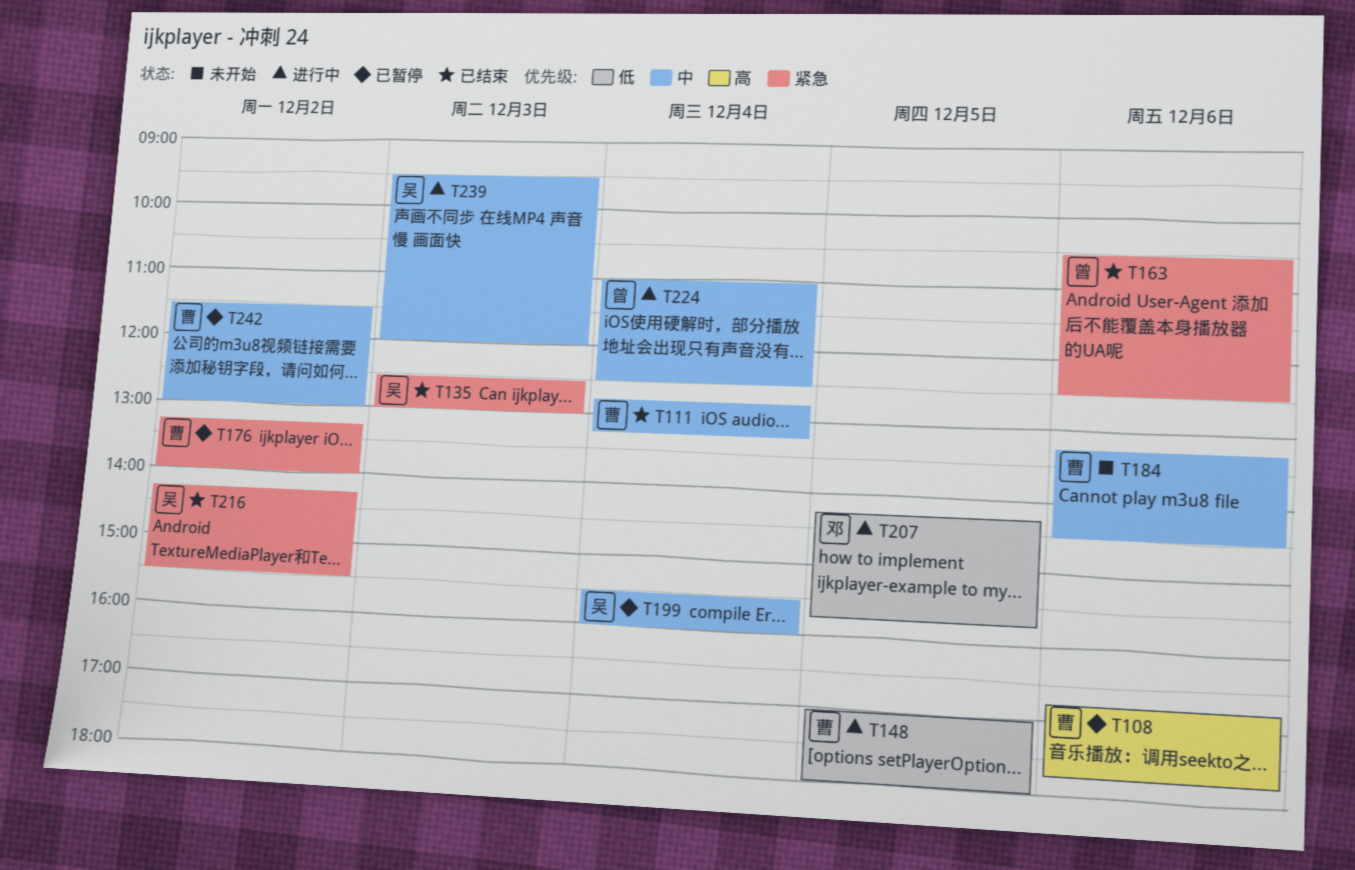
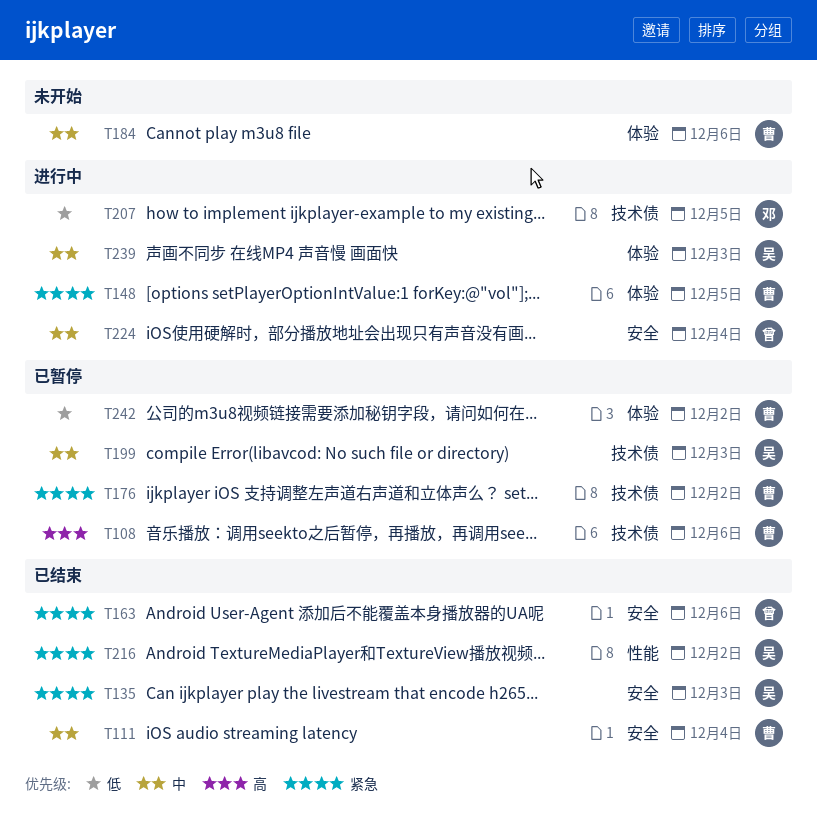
T148, priority: 低 -> 紧急
T199, day: Dec 4 -> Dec 3
T242, priority: 中 -> 低

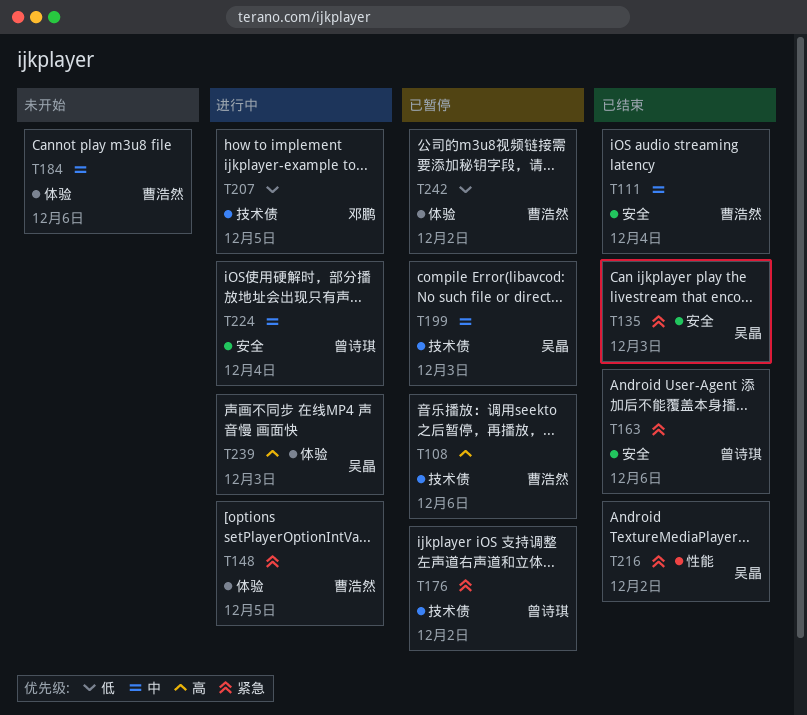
T176, owner: 曹浩然 -> 曾诗琪
T239, priority: 中 -> 高

